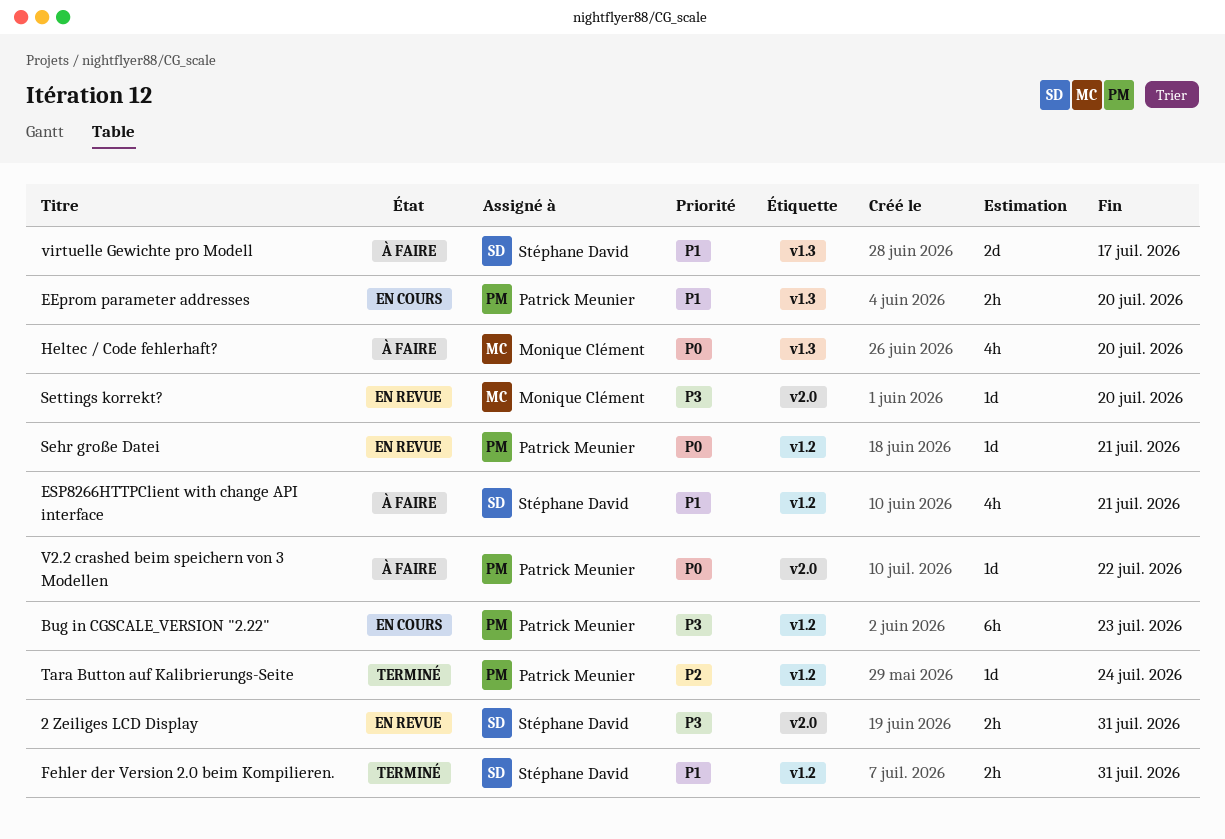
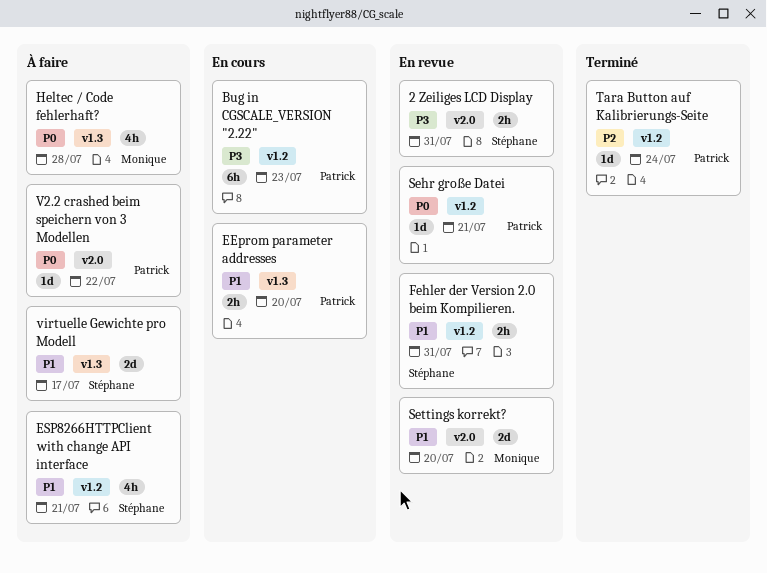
Fehler der Version 2.0 beim Kompilieren., status: Terminé -> En revue
Heltec / Code fehlerhaft?, due: Jul 20 -> Jul 28
Settings korrekt?, priority: P3 -> P1
Settings korrekt?, estimate: 1d -> 2d

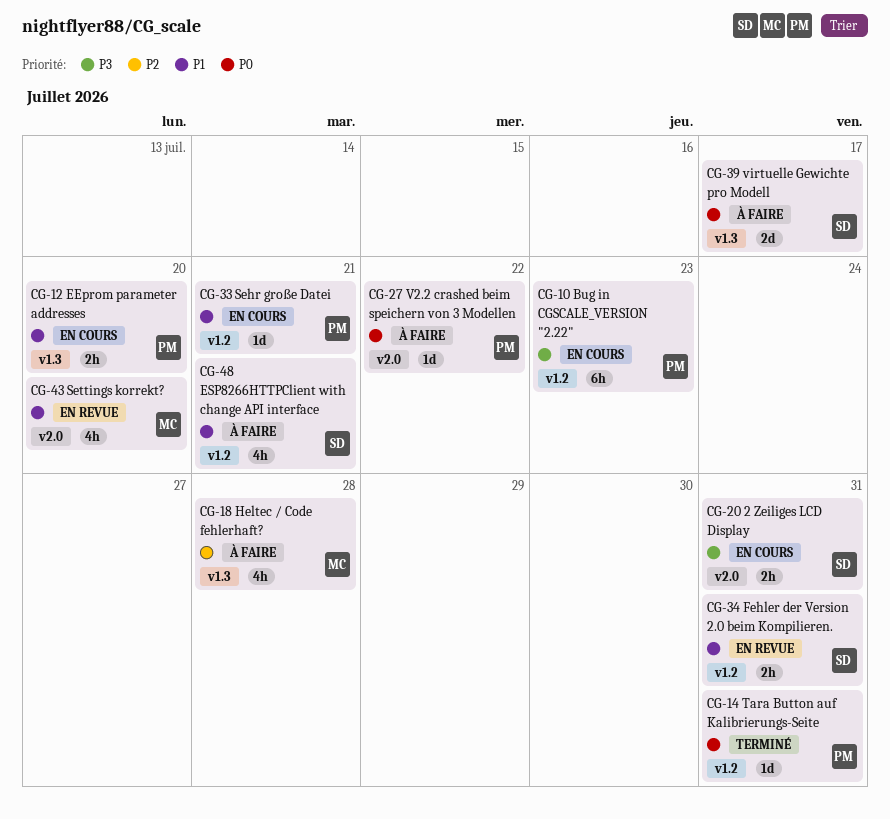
2 Zeiliges LCD Display, status: En revue -> En cours
Heltec / Code fehlerhaft?, priority: P0 -> P2
Sehr große Datei, status: En revue -> En cours
Sehr große Datei, priority: P0 -> P1
Settings korrekt?, estimate: 2d -> 4h
Tara Button auf Kalibrierungs-Seite, priority: P2 -> P0
Tara Button auf Kalibrierungs-Seite, due: Jul 24 -> Jul 31
virtuelle Gewichte pro Modell, priority: P1 -> P0

